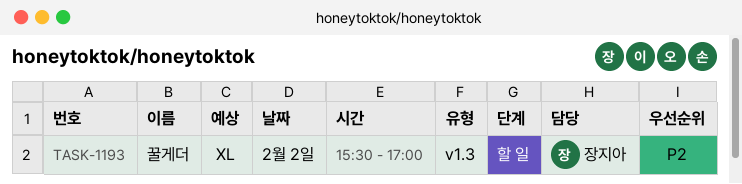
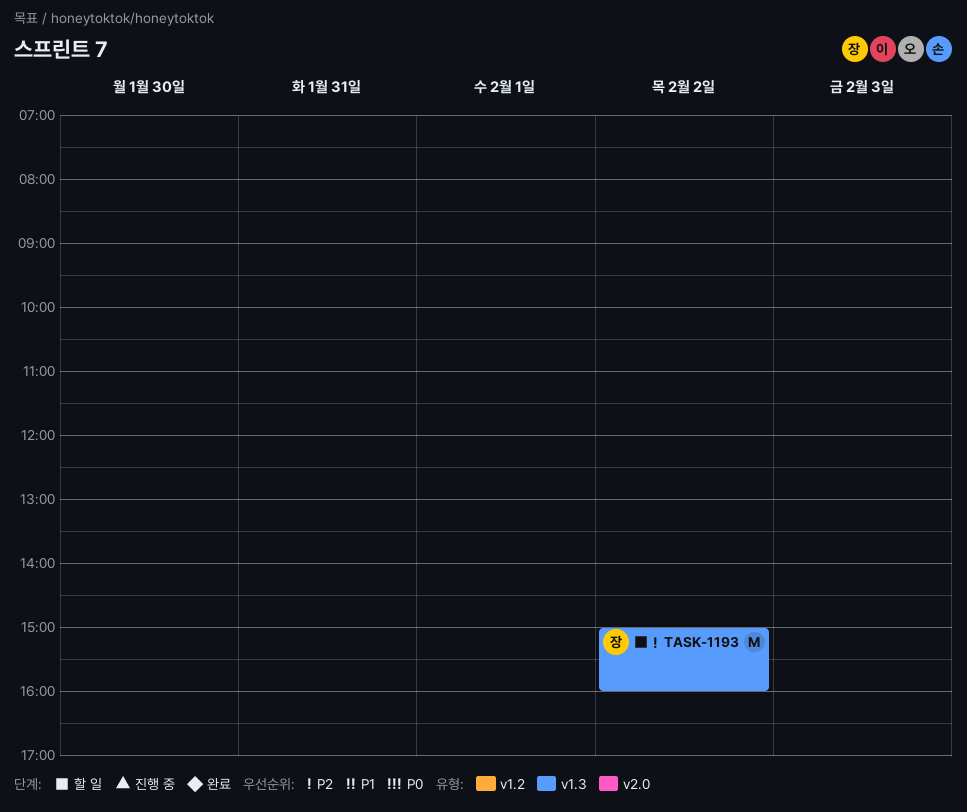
TASK-1193, estimate: XL -> M
TASK-1193, begins: 15:30 -> 15:00
TASK-1193, ends: 17:00 -> 16:00

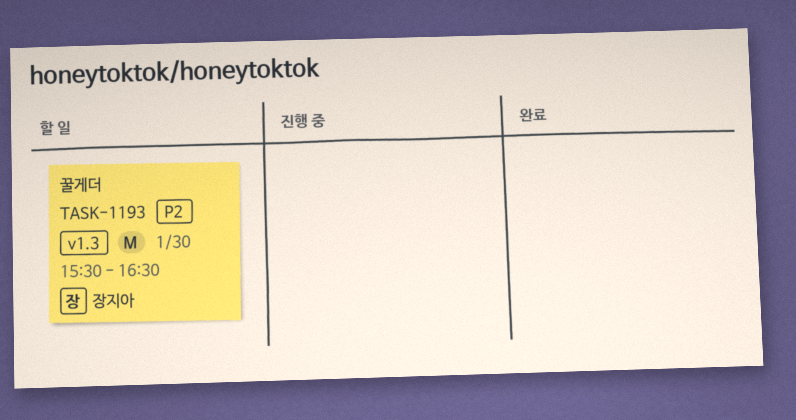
TASK-1193, day: Feb 2 -> Jan 30
TASK-1193, begins: 15:00 -> 15:30
TASK-1193, ends: 16:00 -> 16:30

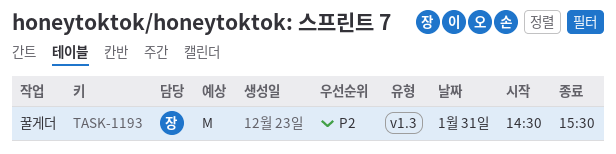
TASK-1193, day: Jan 30 -> Jan 31
TASK-1193, begins: 15:30 -> 14:30
TASK-1193, ends: 16:30 -> 15:30

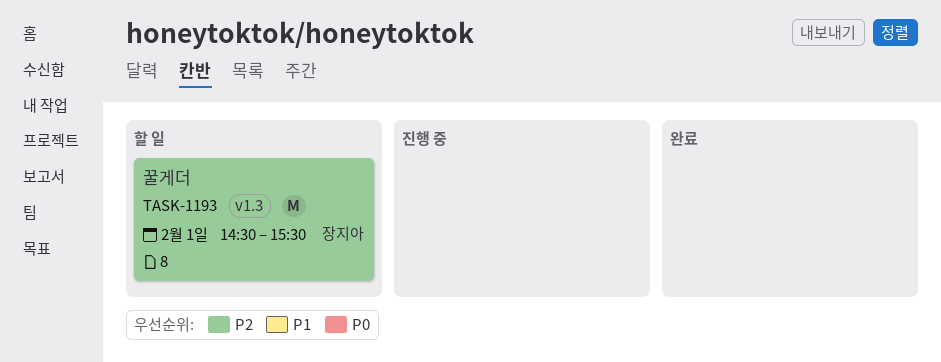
TASK-1193, day: Jan 31 -> Feb 1

